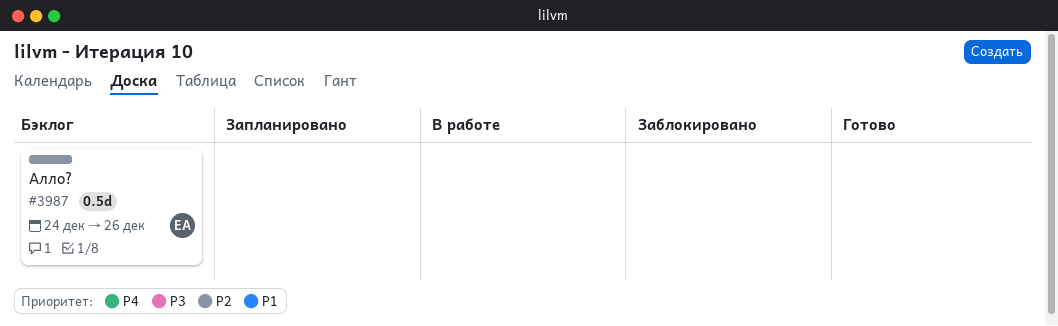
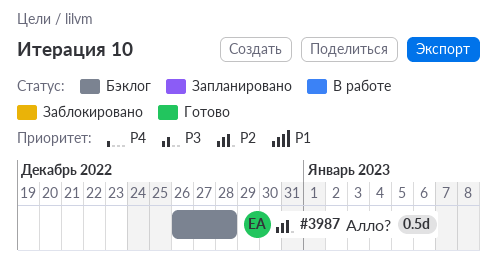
#3987, start: Dec 24 -> Dec 26
#3987, due: Dec 26 -> Dec 28

